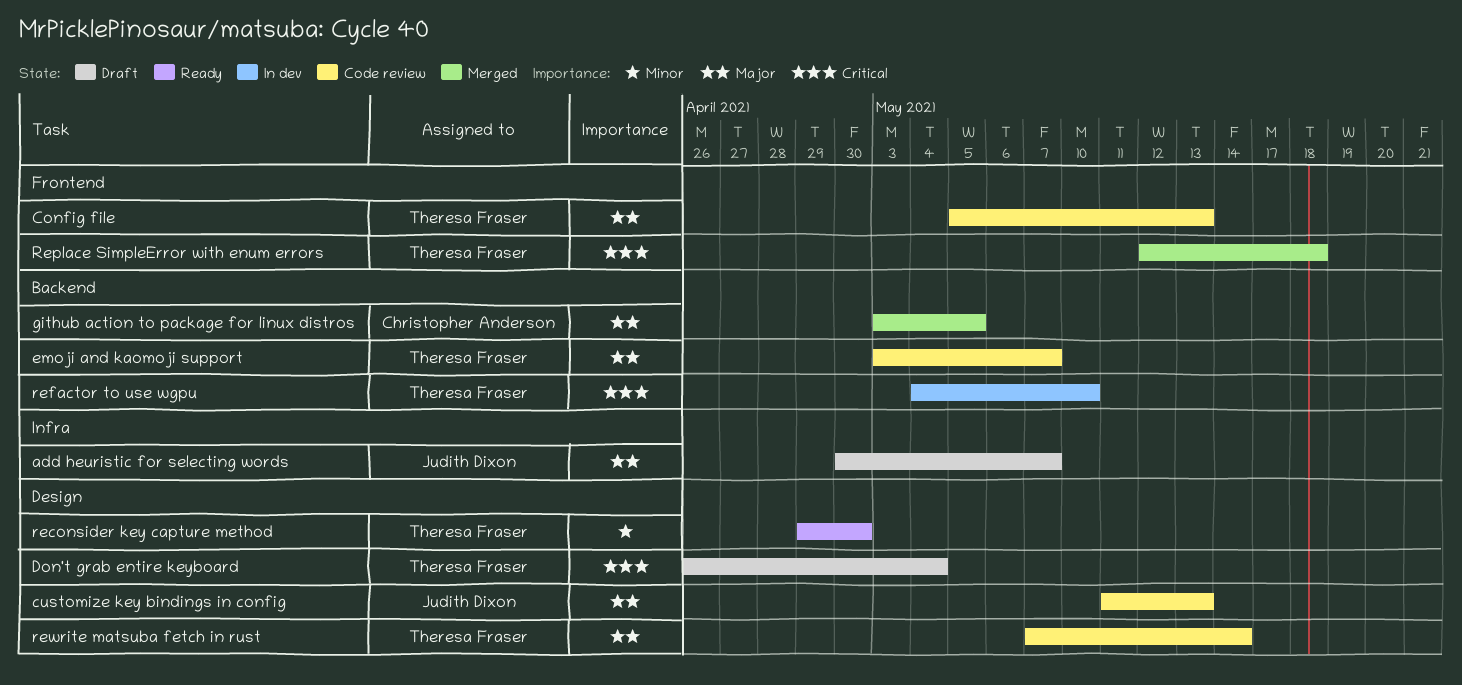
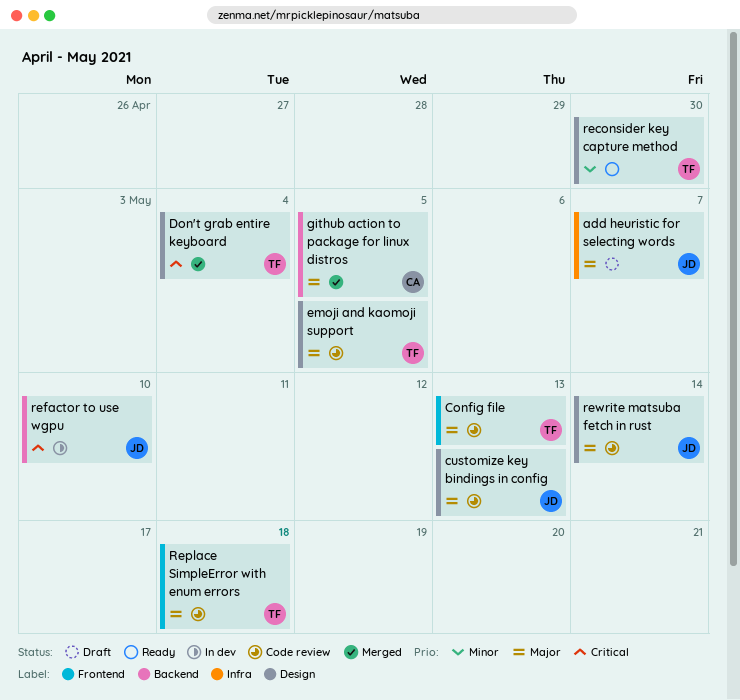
Don't grab entire keyboard, status: Draft -> Merged
emoji and kaomoji support, label: Backend -> Design
emoji and kaomoji support, due: May 7 -> May 5
refactor to use wgpu, owner: Theresa Fraser -> Judith Dixon
Replace SimpleError with enum errors, status: Merged -> Code review
Replace SimpleError with enum errors, priority: Critical -> Major
rewrite matsuba fetch in rust, owner: Theresa Fraser -> Judith Dixon

